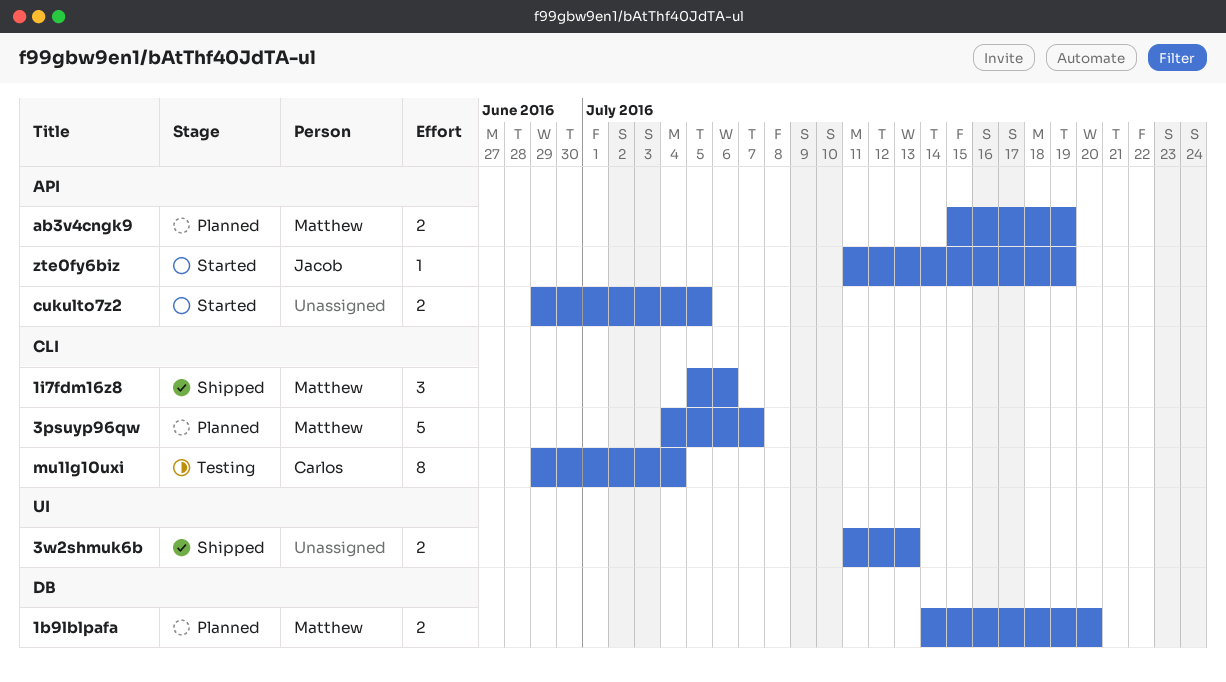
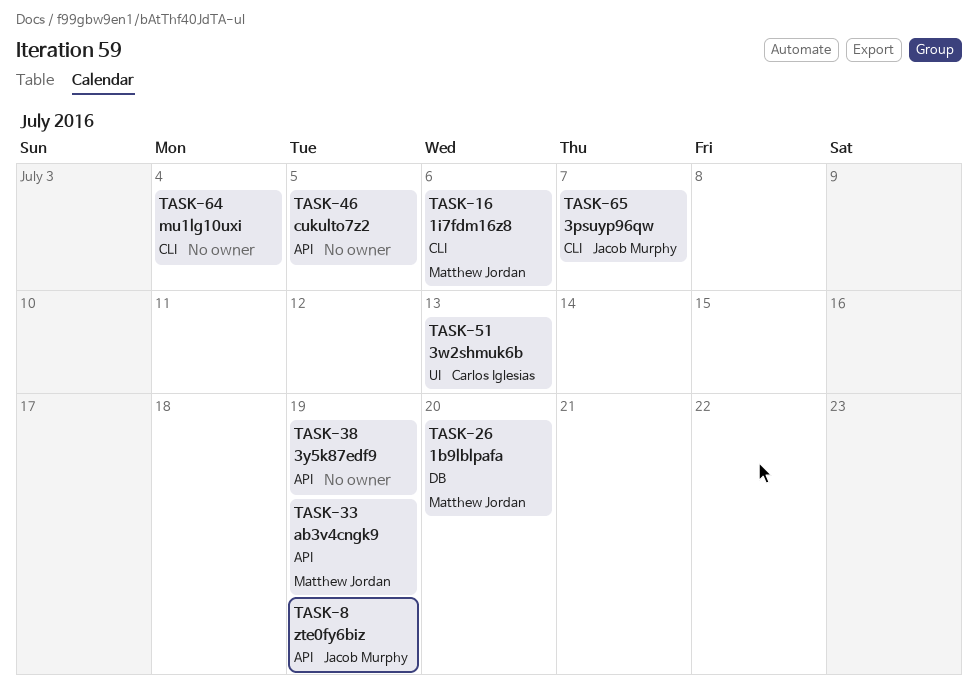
3psuyp96qw, owner: Matthew Jordan -> Jacob Murphy
3w2shmuk6b, owner: none -> Carlos Iglesias
3y5k87edf9: none -> present
mu1lg10uxi, owner: Carlos Iglesias -> none

